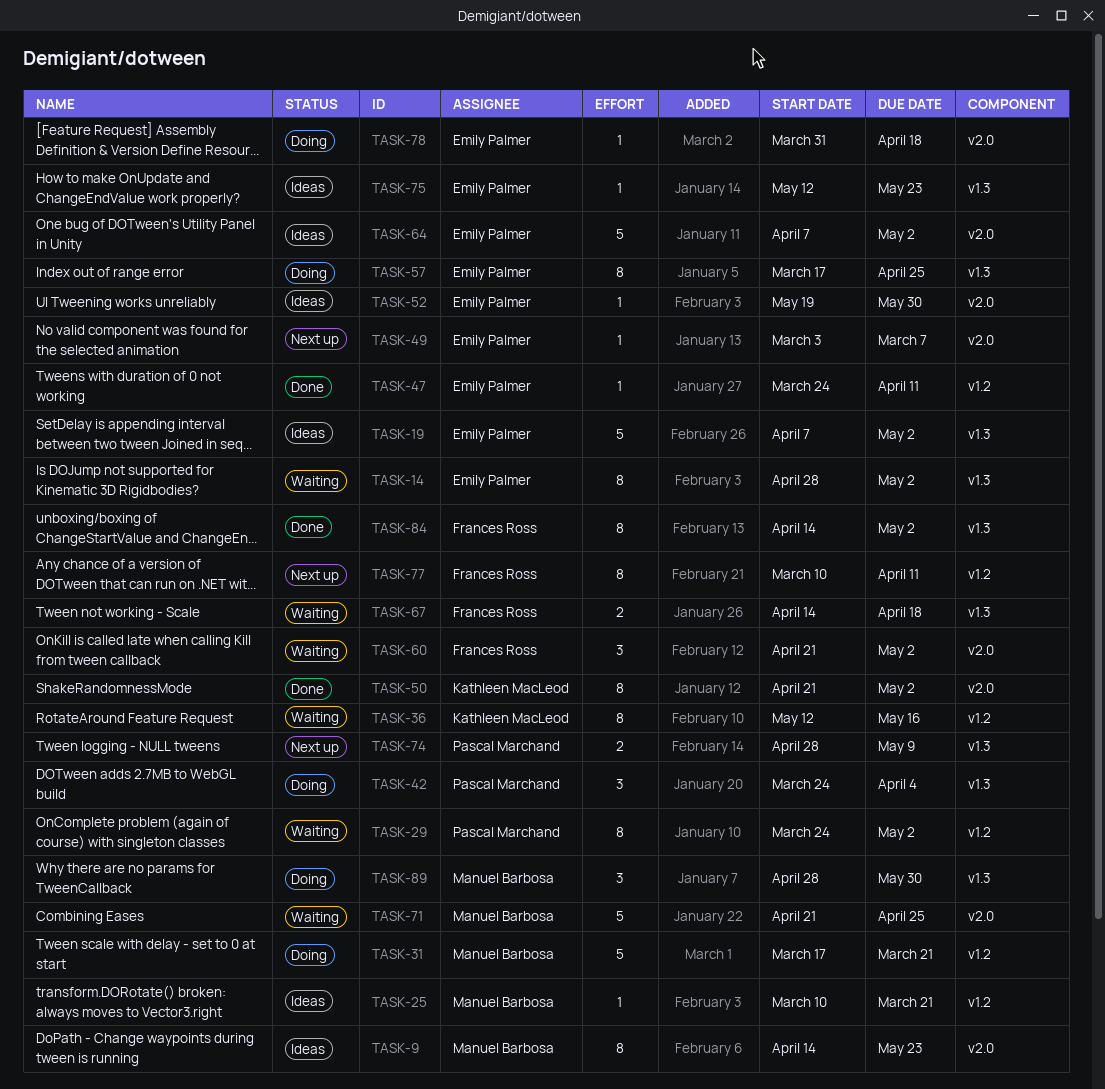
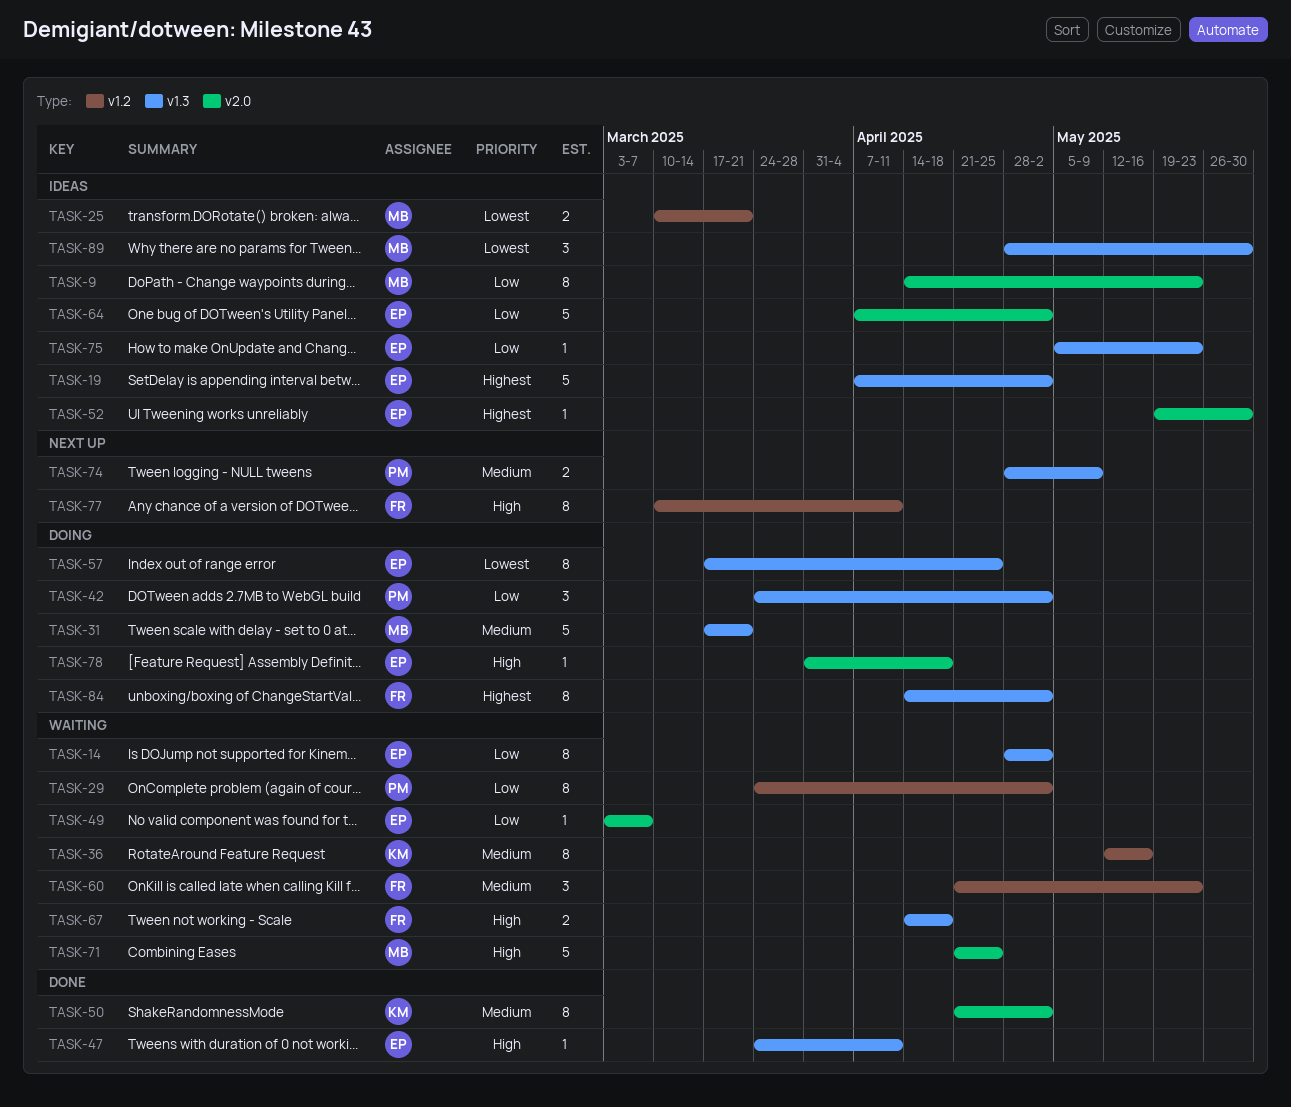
TASK-25, estimate: 1 -> 2
TASK-31, label: v1.2 -> v1.3
TASK-42, due: Apr 4 -> May 2
TASK-47, label: v1.2 -> v1.3
TASK-49, status: Next up -> Waiting
TASK-60, label: v2.0 -> v1.2
TASK-60, due: May 2 -> May 23
TASK-75, start: May 12 -> May 5
TASK-84, status: Done -> Doing
TASK-89, status: Doing -> Ideas

